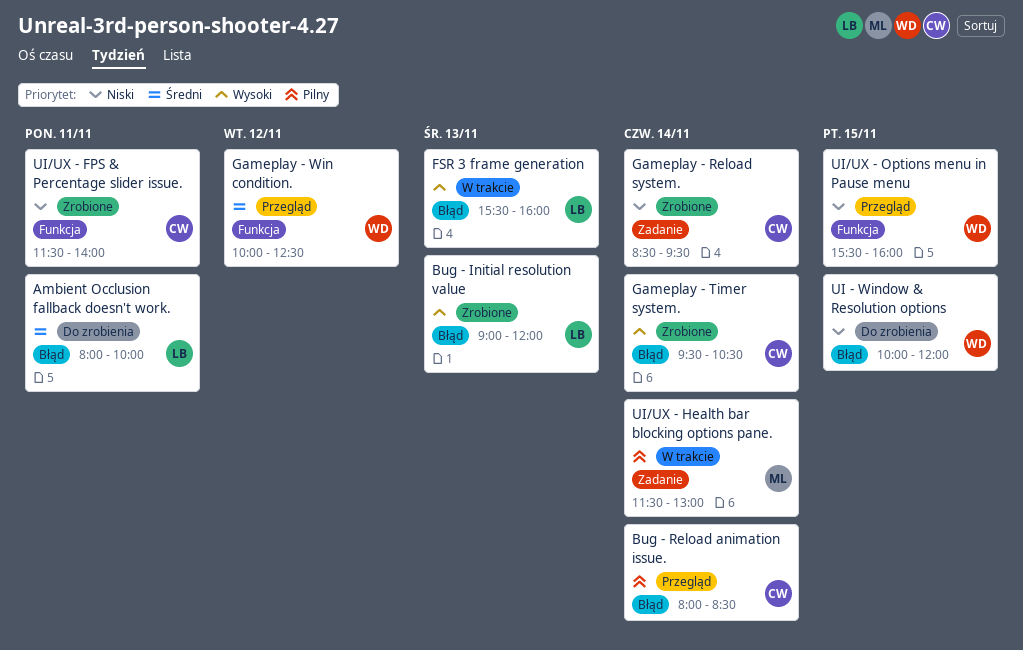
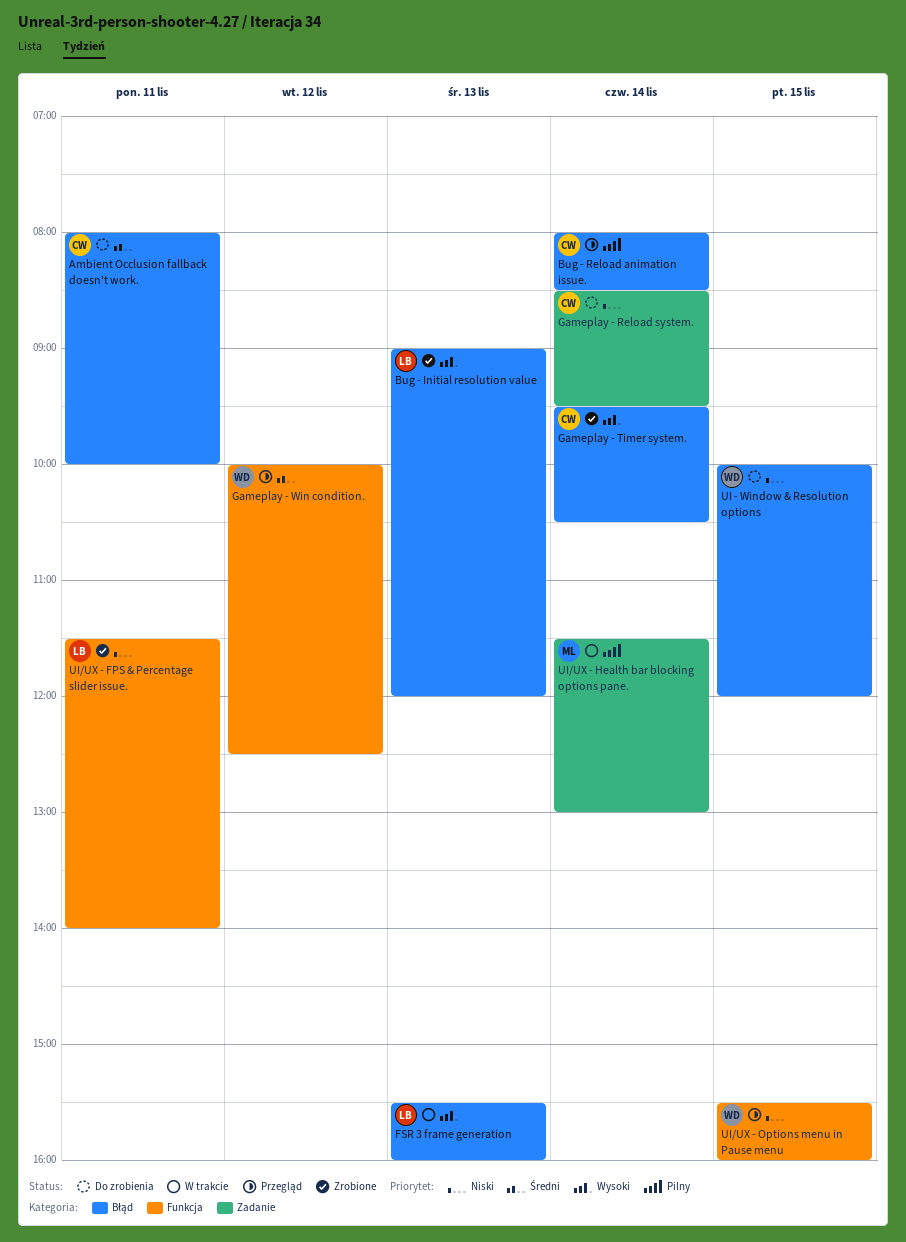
Ambient Occlusion fallback doesn't work., owner: LB -> CW
Gameplay - Reload system., status: Zrobione -> Do zrobienia
UI/UX - FPS & Percentage slider issue., owner: CW -> LB

